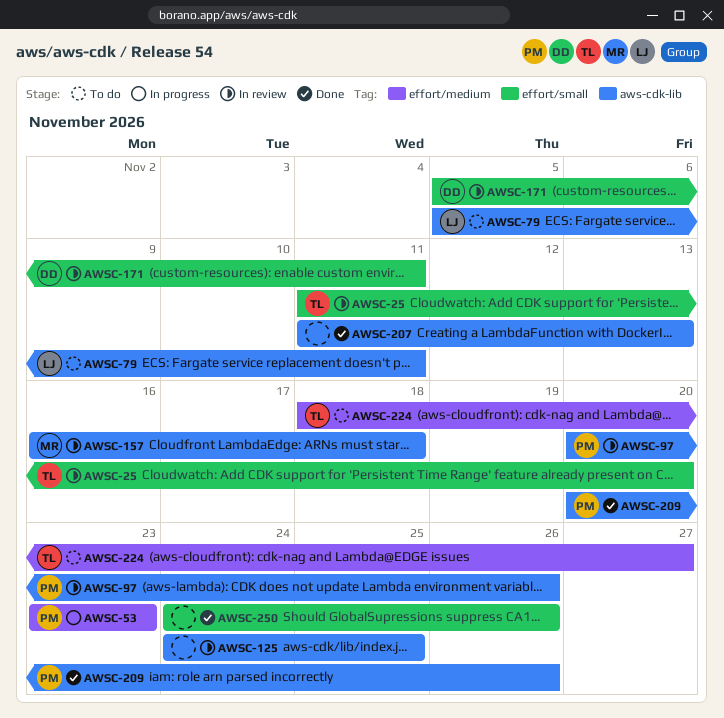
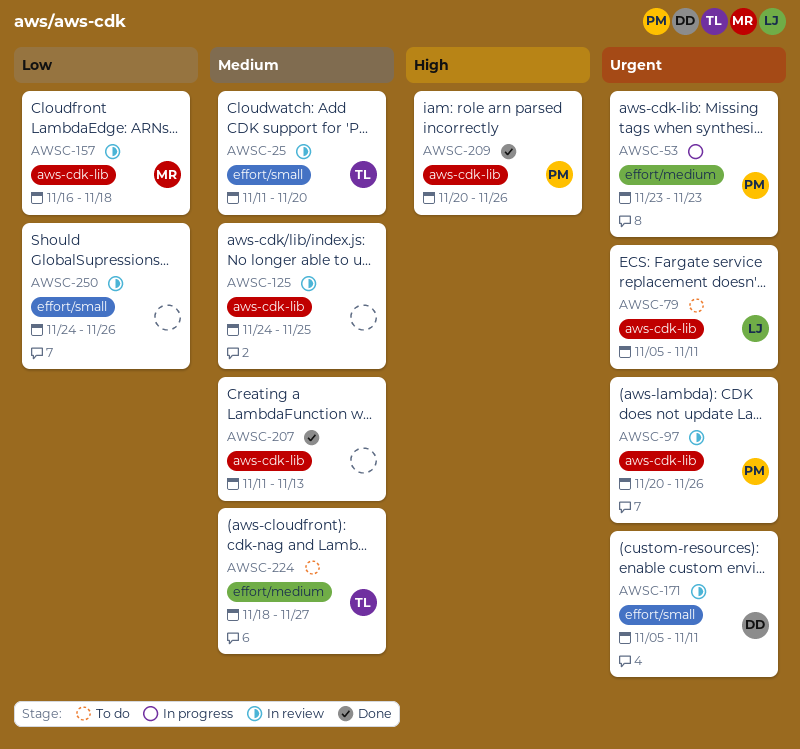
AWSC-250, status: Done -> In review

